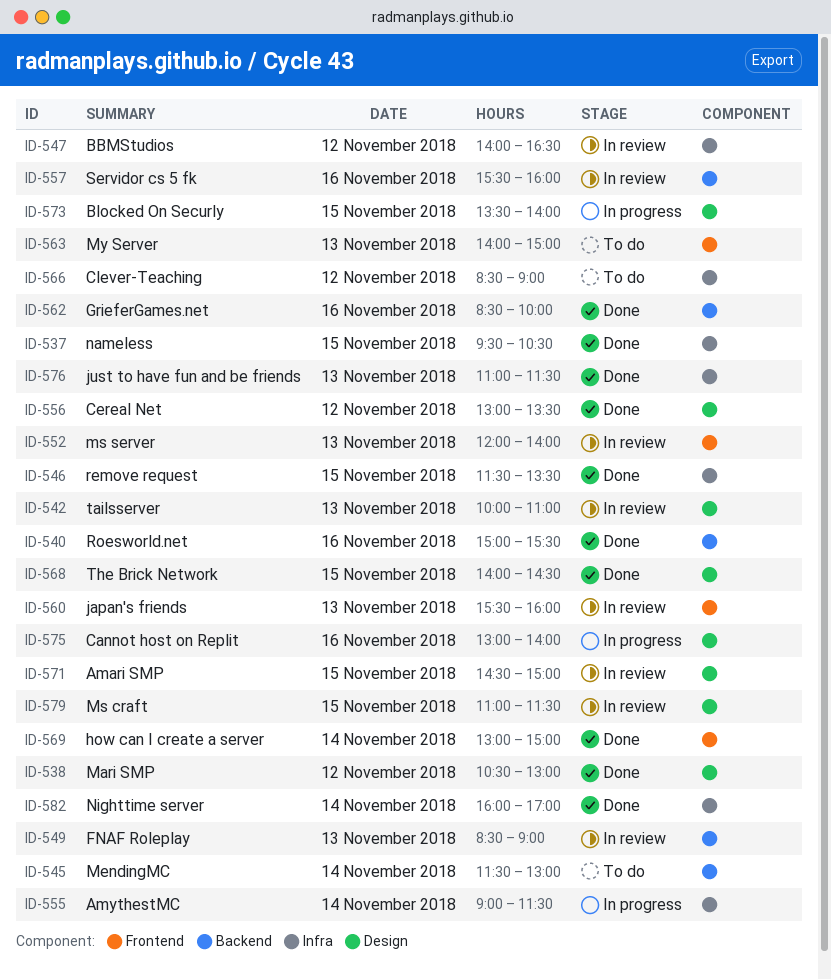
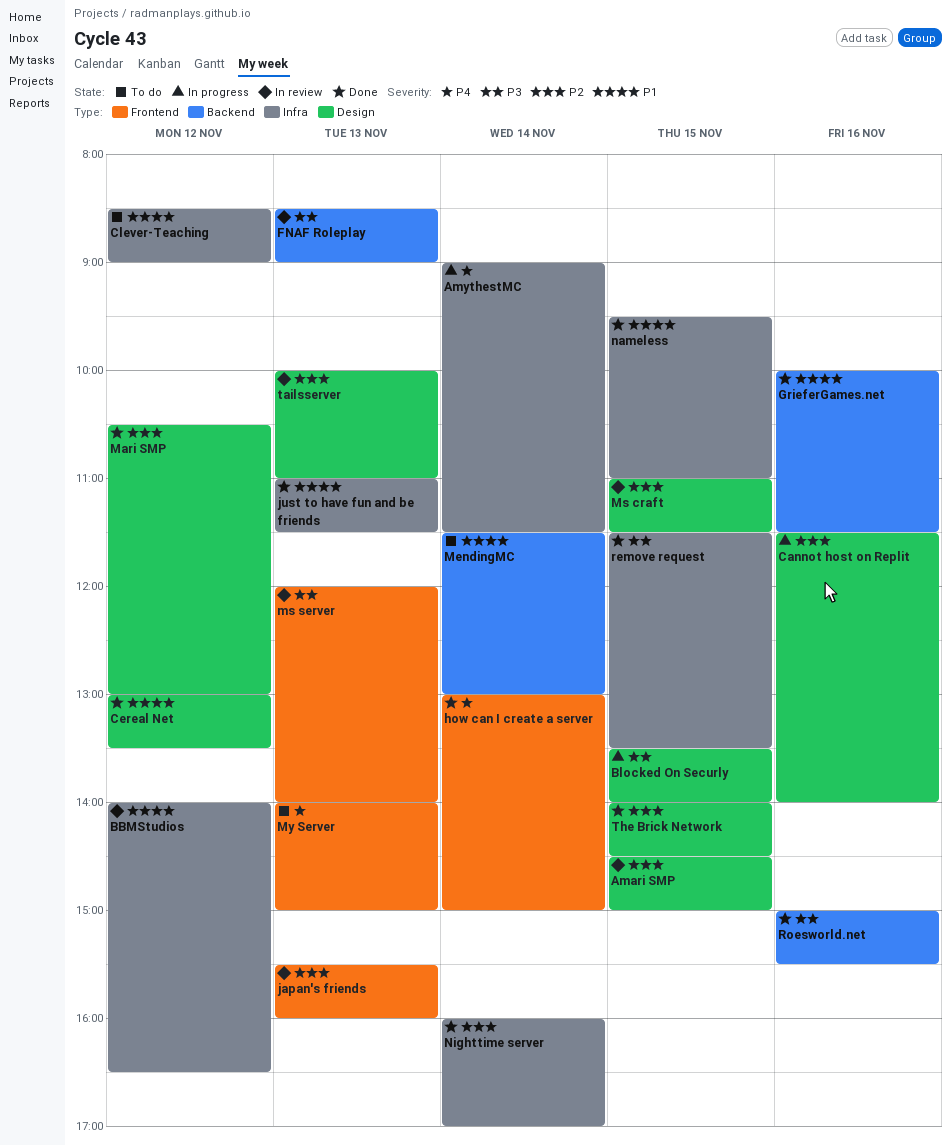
Cannot host on Replit, begins: 13:00 -> 11:30
GrieferGames.net, begins: 08:30 -> 10:00
GrieferGames.net, ends: 10:00 -> 11:30
nameless, ends: 10:30 -> 11:00
Servidor cs 5 fk: present -> none

